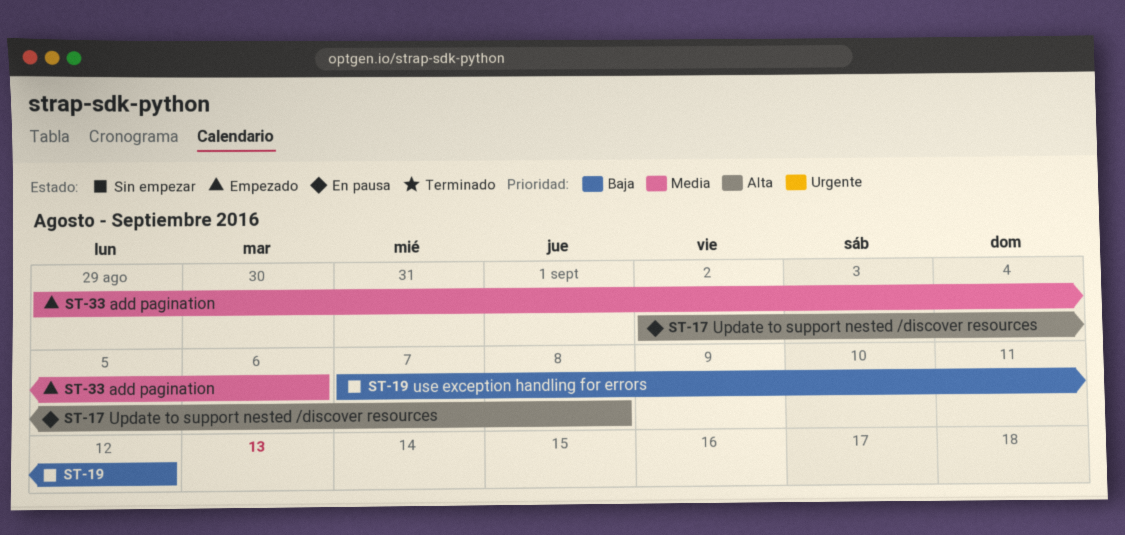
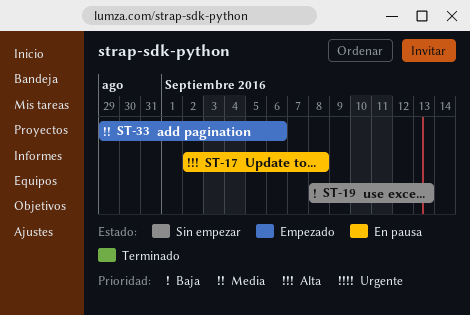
ST-19, start: Sep 7 -> Sep 8
ST-19, due: Sep 12 -> Sep 13

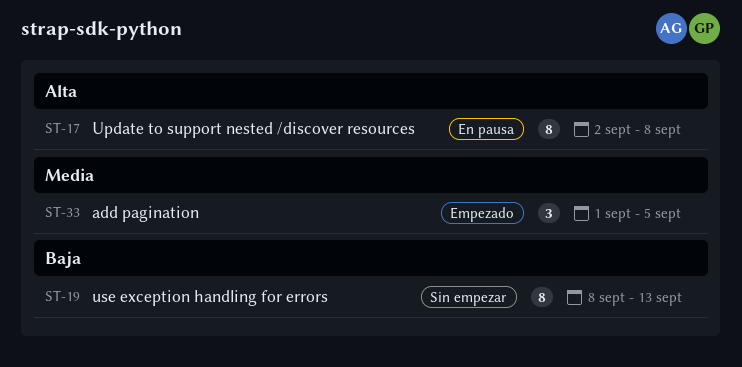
ST-33, start: Aug 29 -> Sep 1
ST-33, due: Sep 6 -> Sep 5

